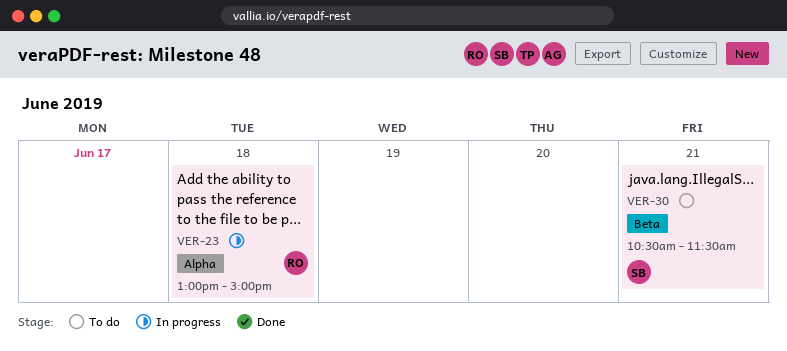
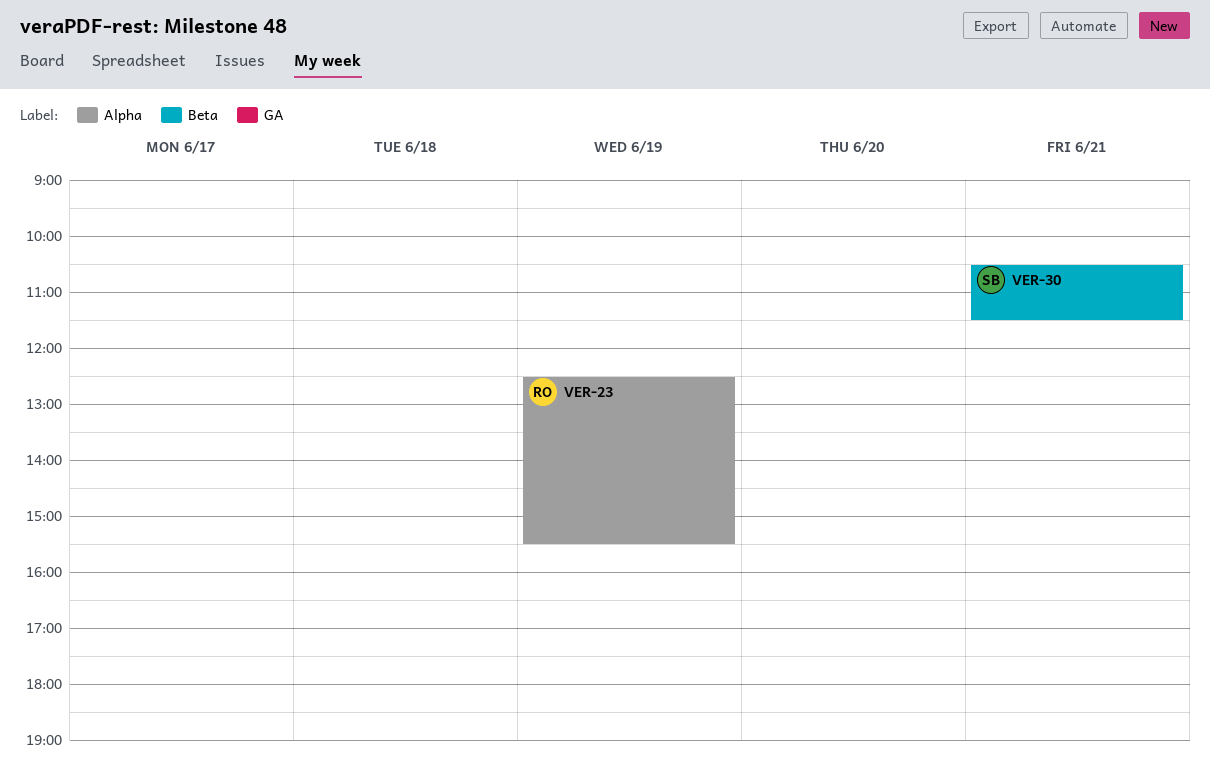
VER-23, day: Jun 18 -> Jun 19
VER-23, begins: 13:00 -> 12:30
VER-23, ends: 15:00 -> 15:30

